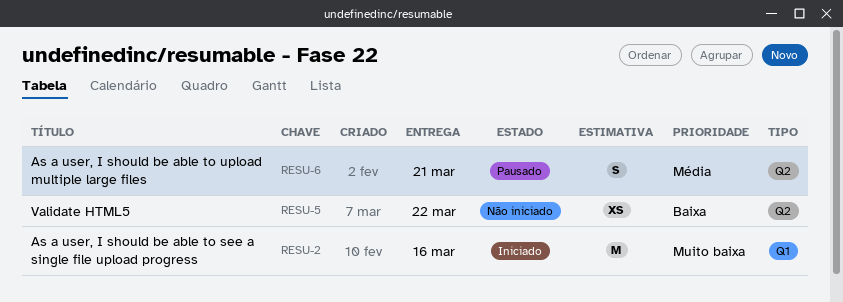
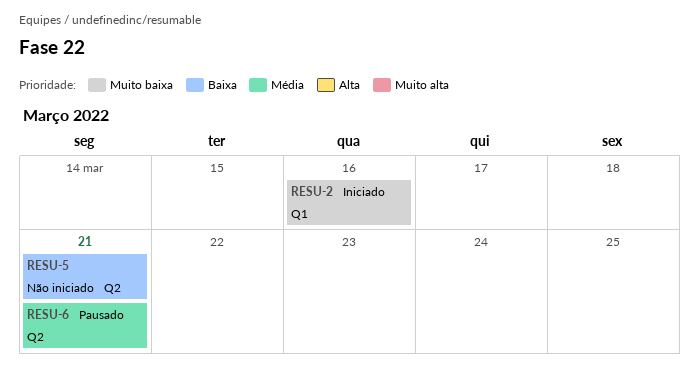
RESU-5, due: Mar 22 -> Mar 21

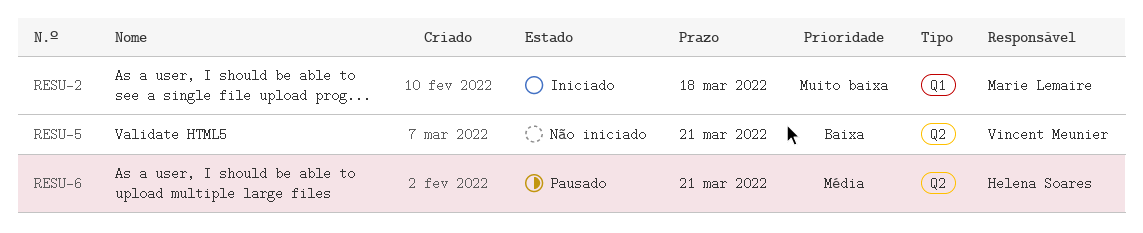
RESU-2, due: Mar 16 -> Mar 18

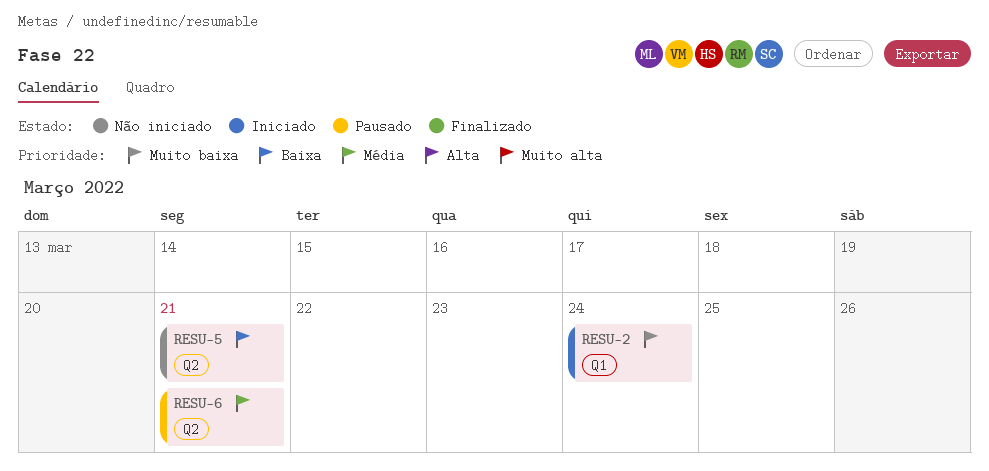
RESU-2, due: Mar 18 -> Mar 24

